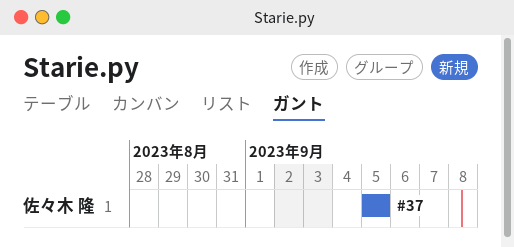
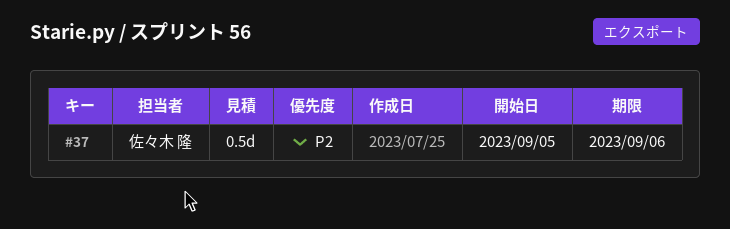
#37, due: Sep 5 -> Sep 6

